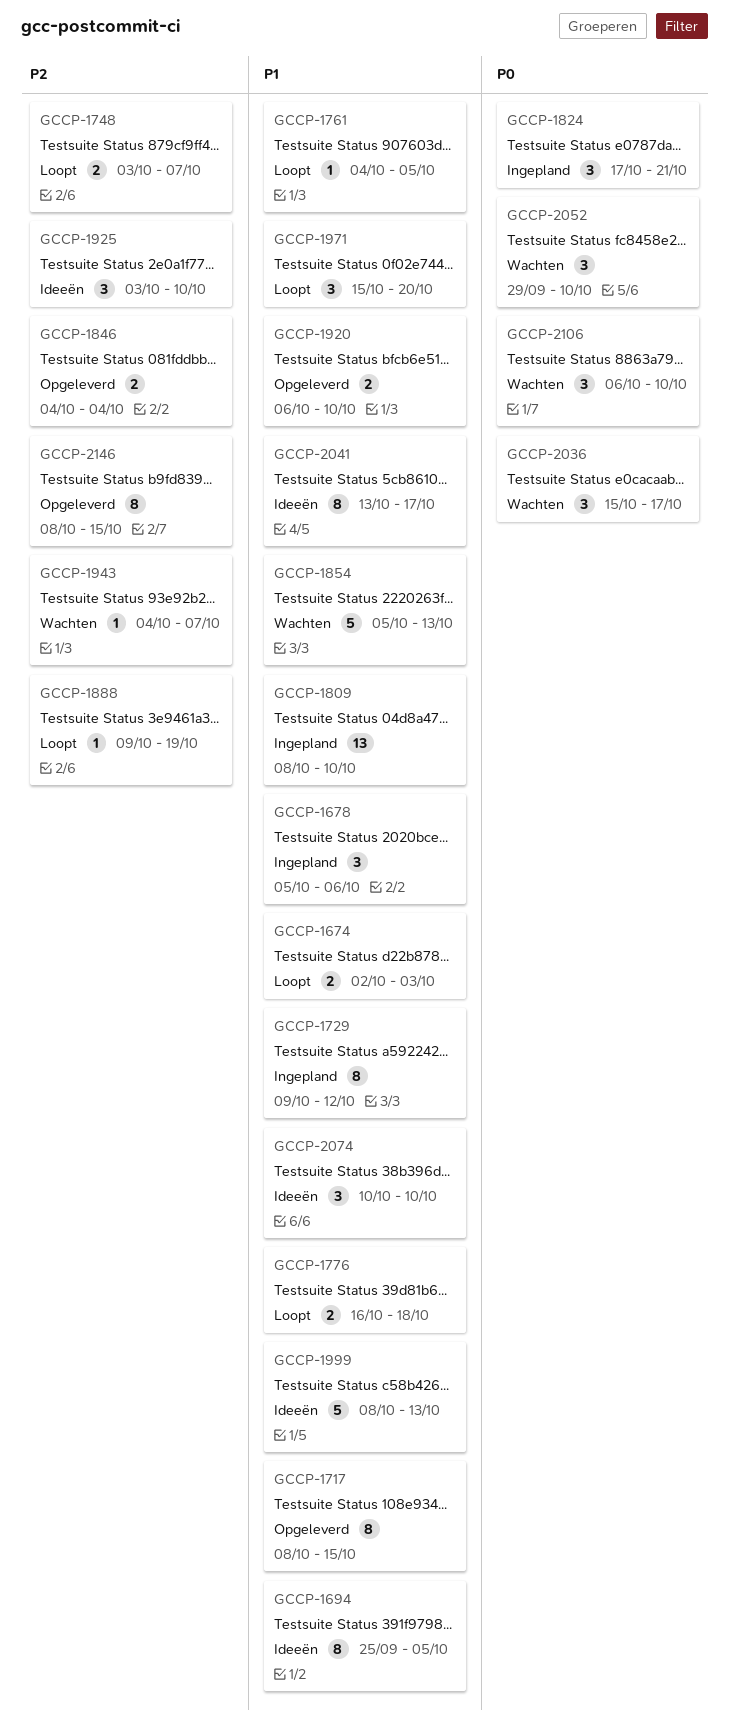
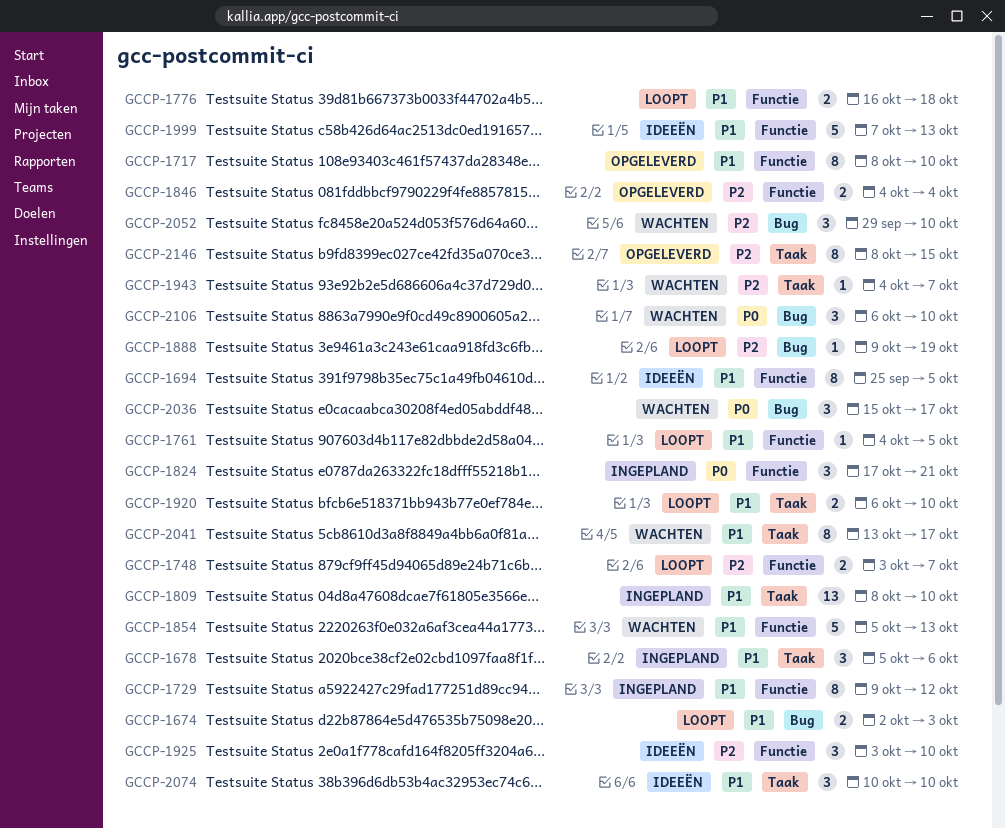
GCCP-1717, due: Oct 15 -> Oct 10
GCCP-1920, status: Opgeleverd -> Loopt
GCCP-1971: present -> none
GCCP-1999, start: Oct 8 -> Oct 7
GCCP-2041, status: Ideeën -> Wachten
GCCP-2052, priority: P0 -> P2

